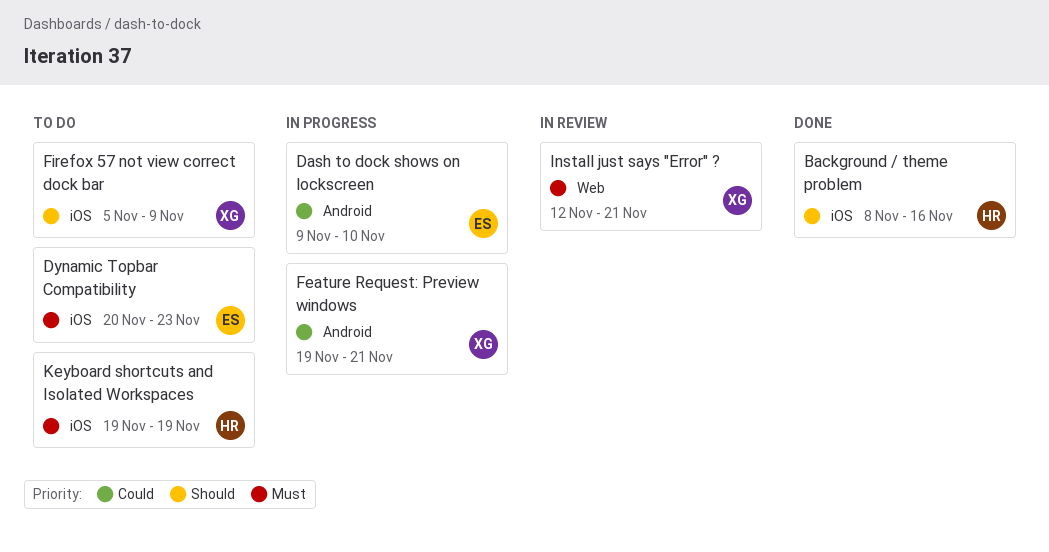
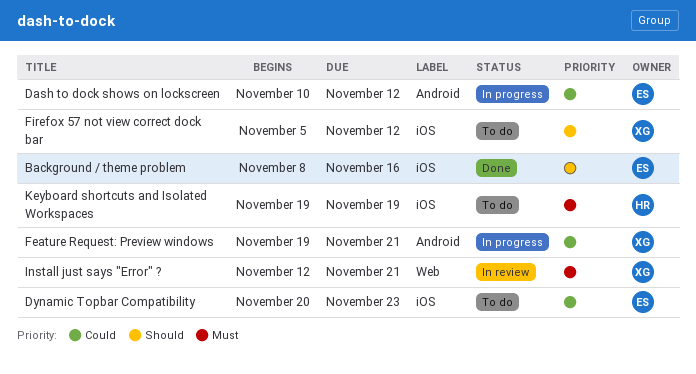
Background / theme problem, owner: HR -> ES
Dash to dock shows on lockscreen, start: Nov 9 -> Nov 10
Dash to dock shows on lockscreen, due: Nov 10 -> Nov 12
Dynamic Topbar Compatibility, priority: Must -> Could
Firefox 57 not view correct dock bar, due: Nov 9 -> Nov 12

